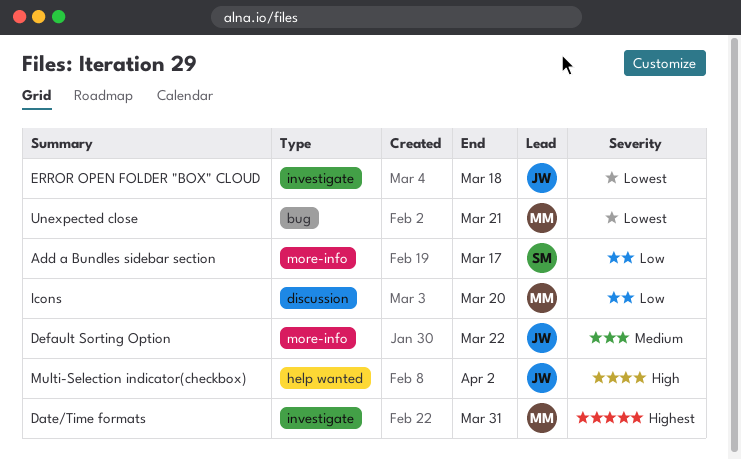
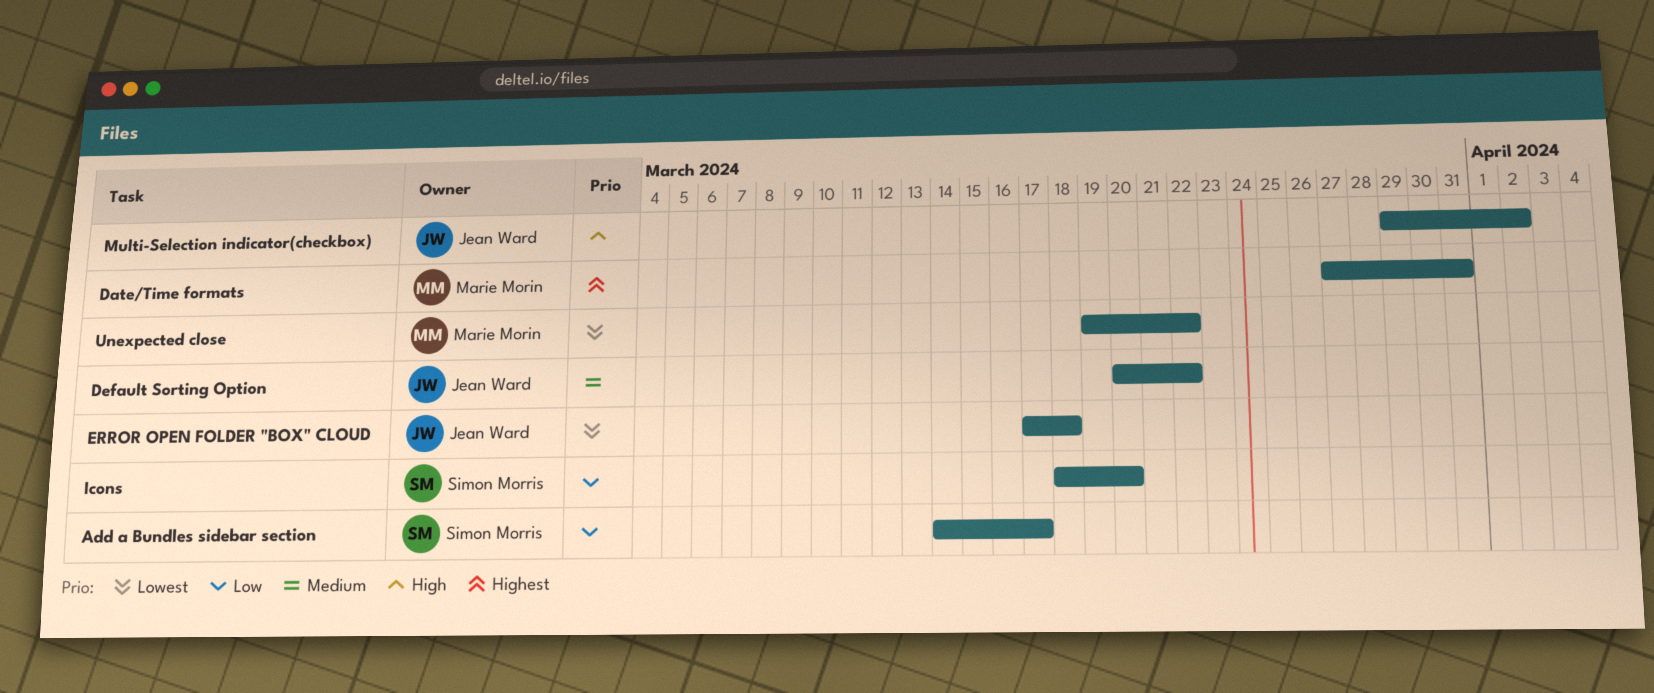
Icons, owner: Marie Morin -> Simon Morris
Unexpected close, due: Mar 21 -> Mar 22

